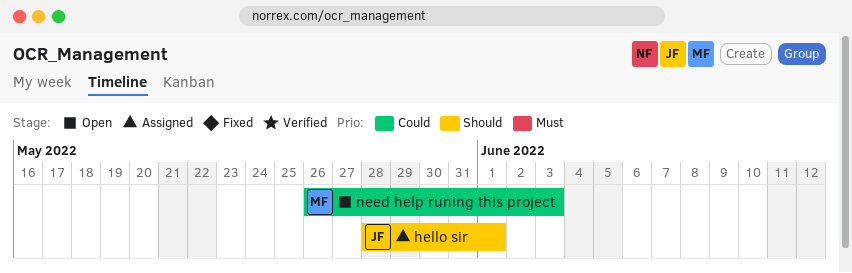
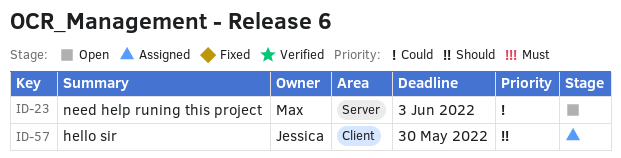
hello sir, due: Jun 1 -> May 30

